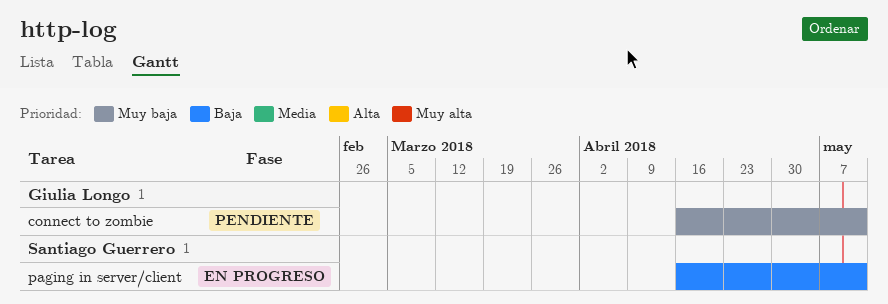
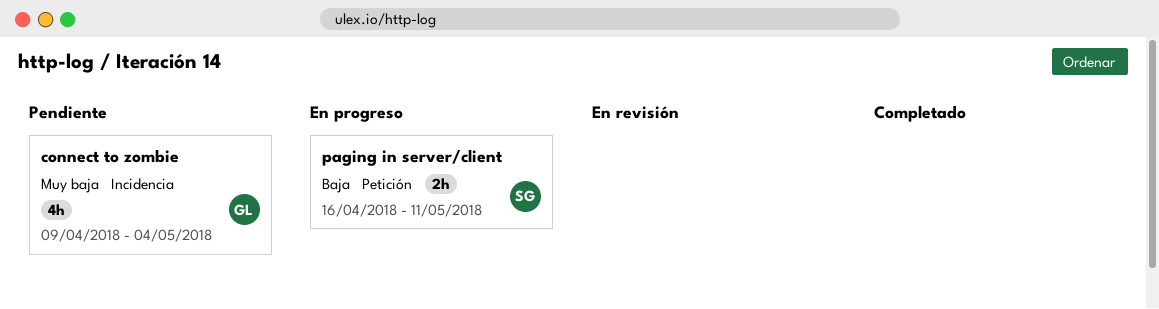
connect to zombie, start: Apr 16 -> Apr 9
connect to zombie, due: May 11 -> May 4

